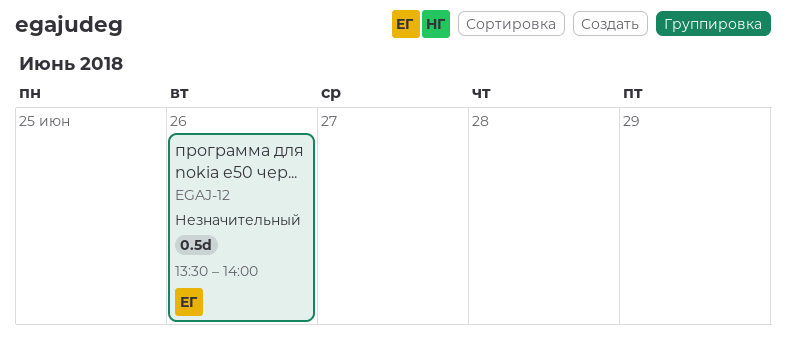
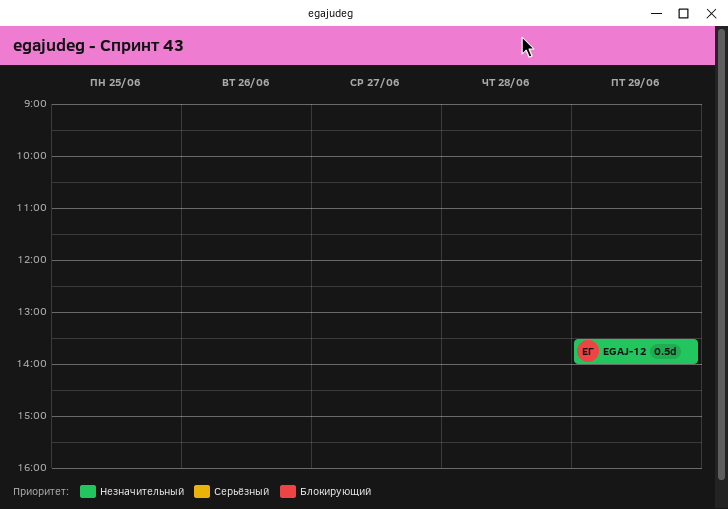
EGAJ-12, day: Jun 26 -> Jun 29

